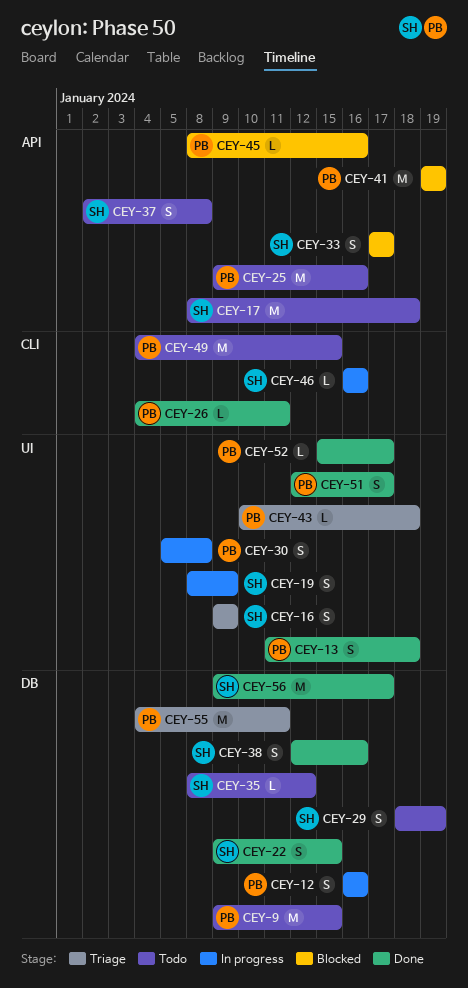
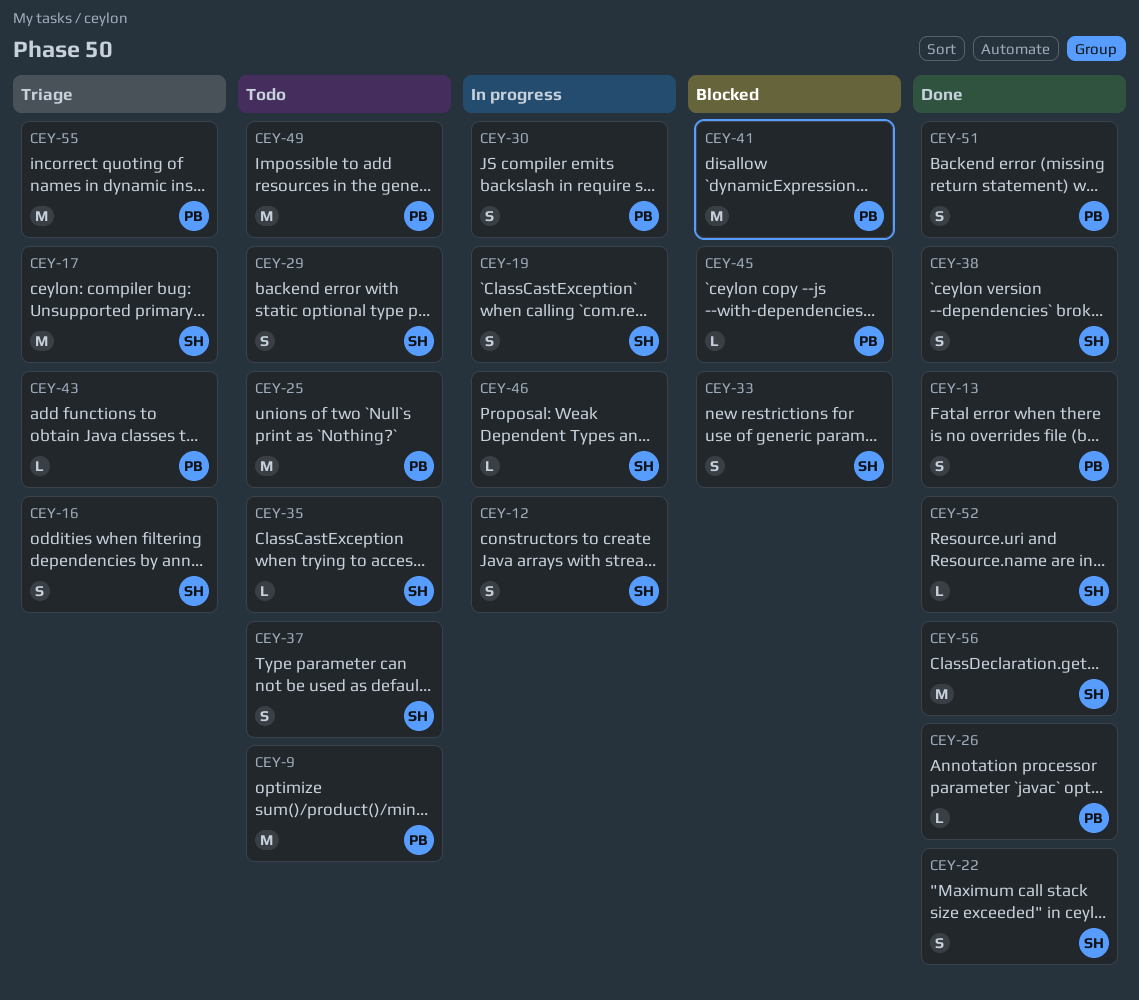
CEY-12, owner: PB -> SH
CEY-17, status: Todo -> Triage
CEY-52, owner: PB -> SH

